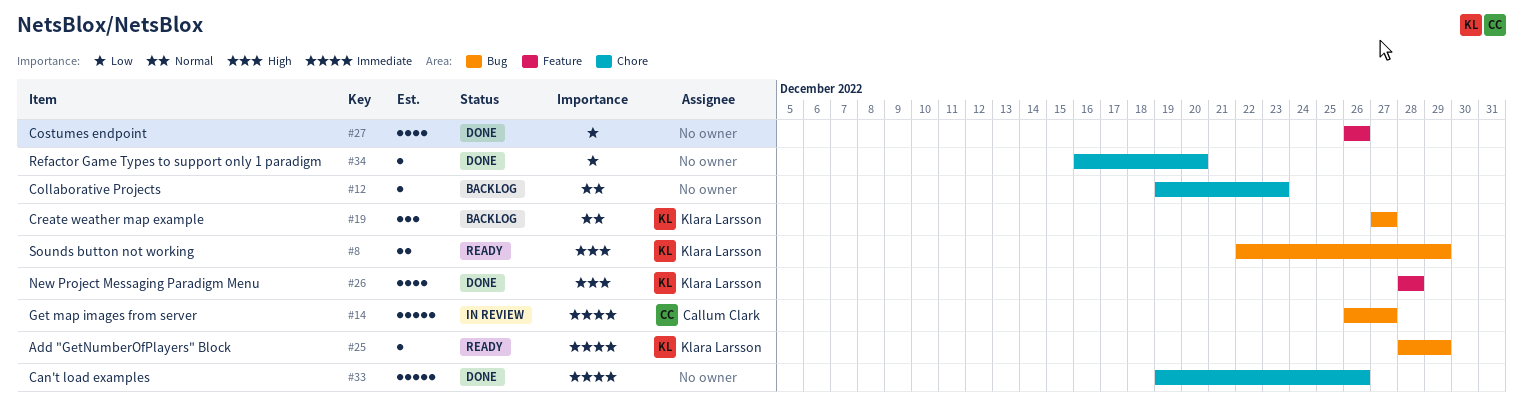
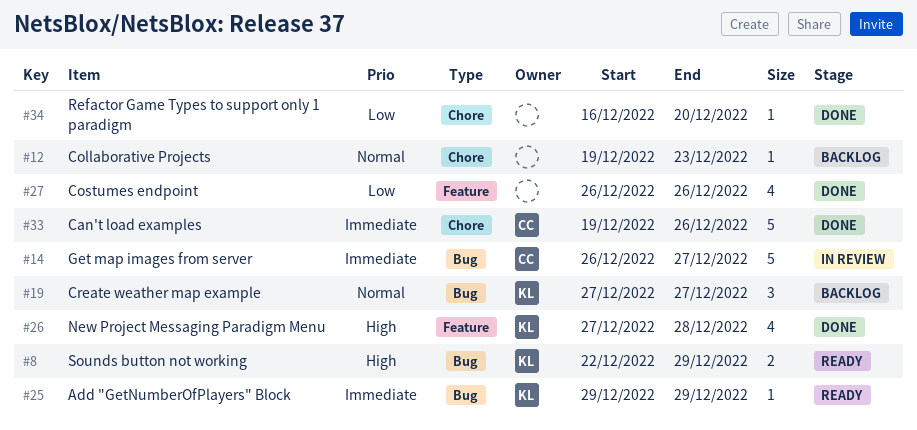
#25, start: Dec 28 -> Dec 29
#26, start: Dec 28 -> Dec 27
#33, owner: none -> Callum Clark

